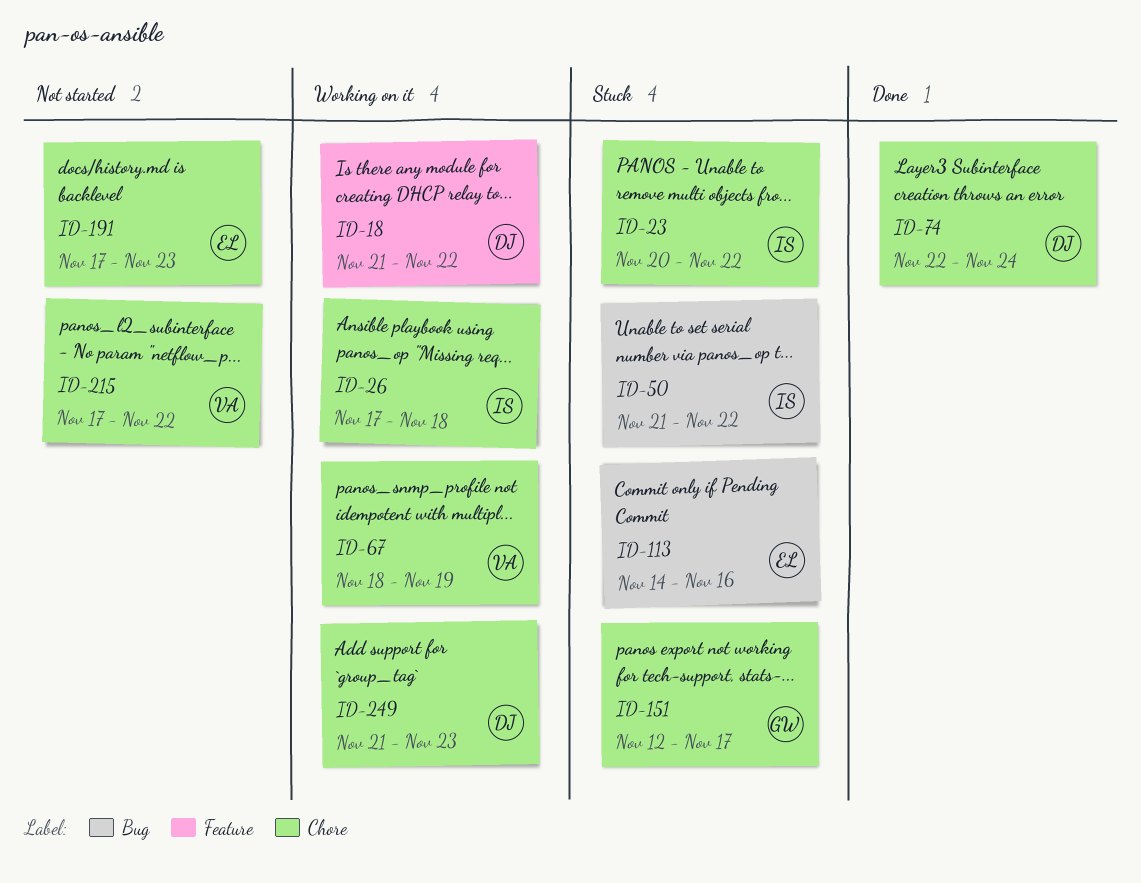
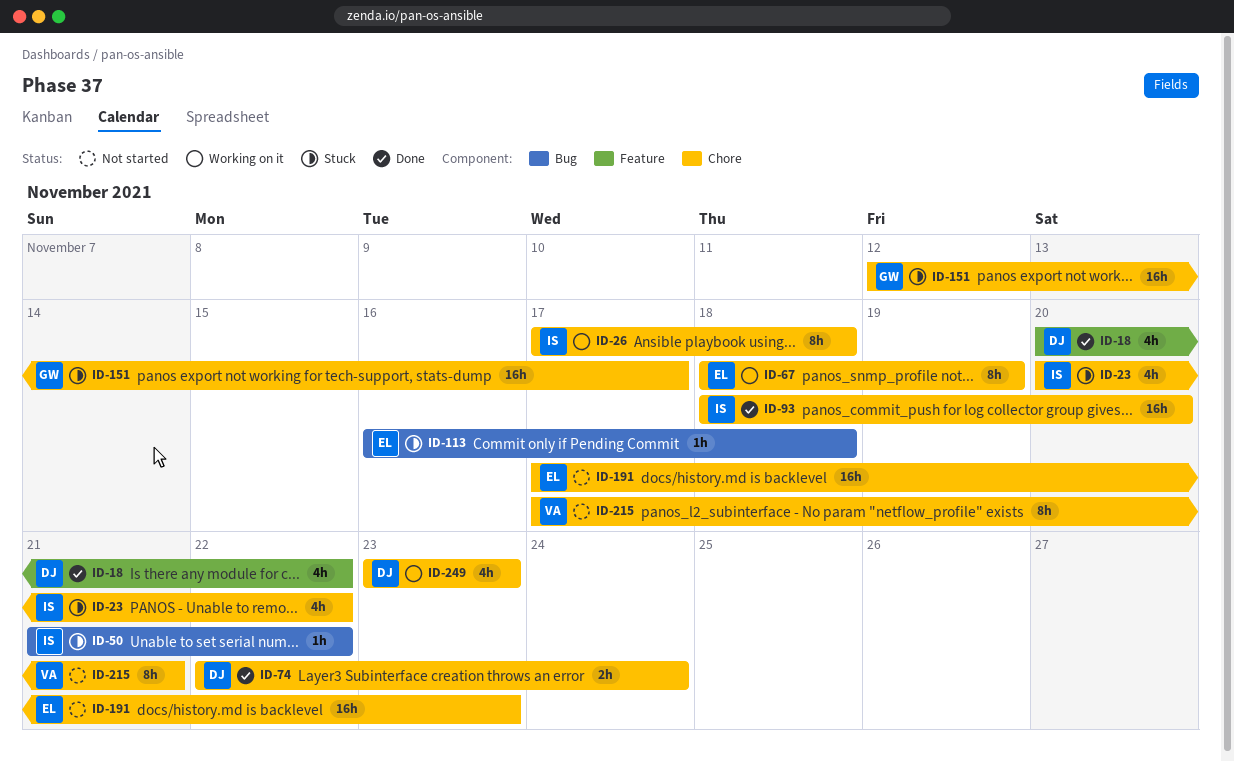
ID-18, status: Working on it -> Done
ID-18, start: Nov 21 -> Nov 20
ID-67, owner: VA -> EL
ID-93: none -> present
ID-113, start: Nov 14 -> Nov 16
ID-113, due: Nov 16 -> Nov 18
ID-215, due: Nov 22 -> Nov 21
ID-249, start: Nov 21 -> Nov 23

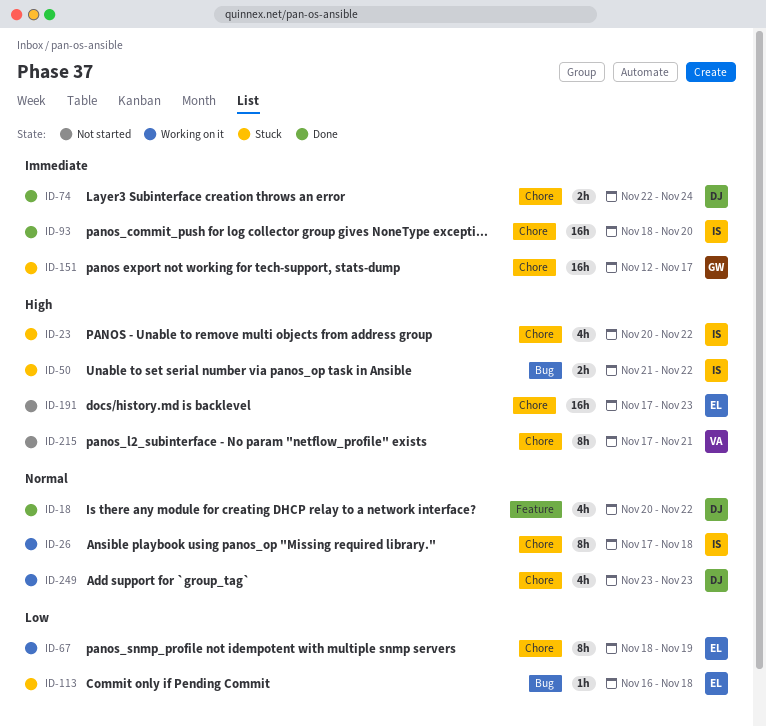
ID-50, estimate: 1h -> 2h

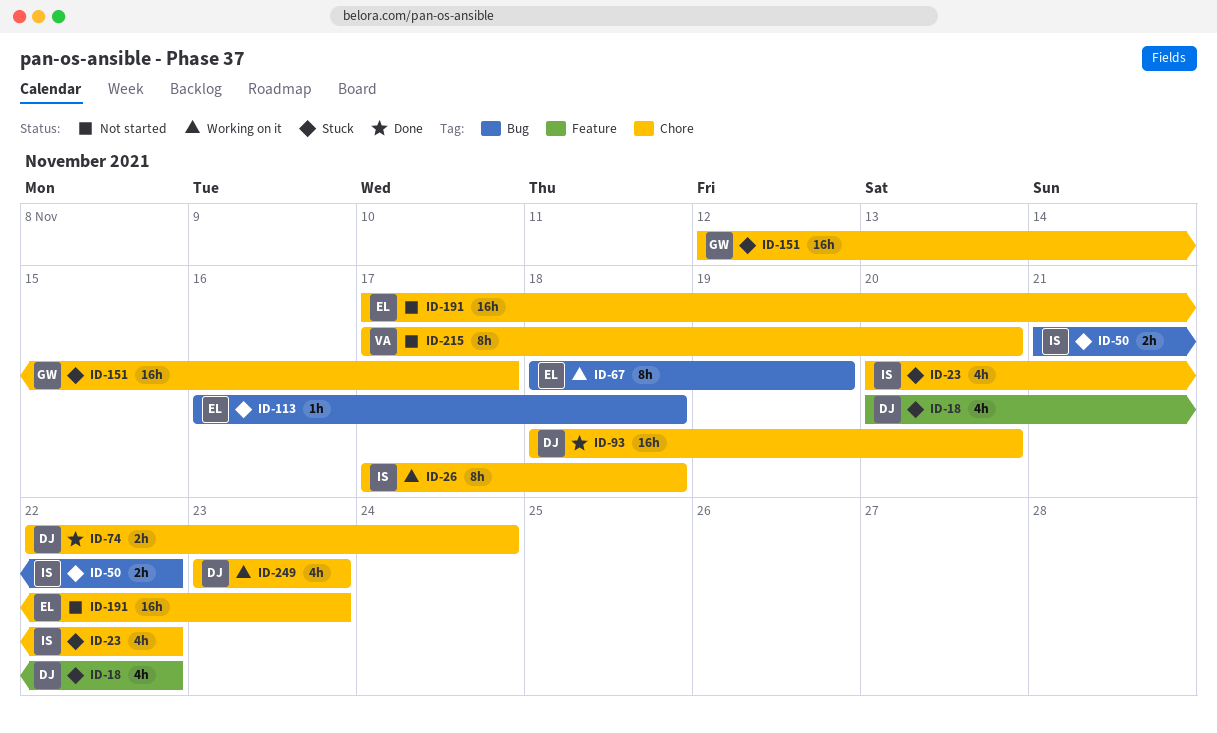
ID-18, status: Done -> Stuck
ID-67, label: Chore -> Bug
ID-93, owner: IS -> DJ
ID-215, due: Nov 21 -> Nov 20

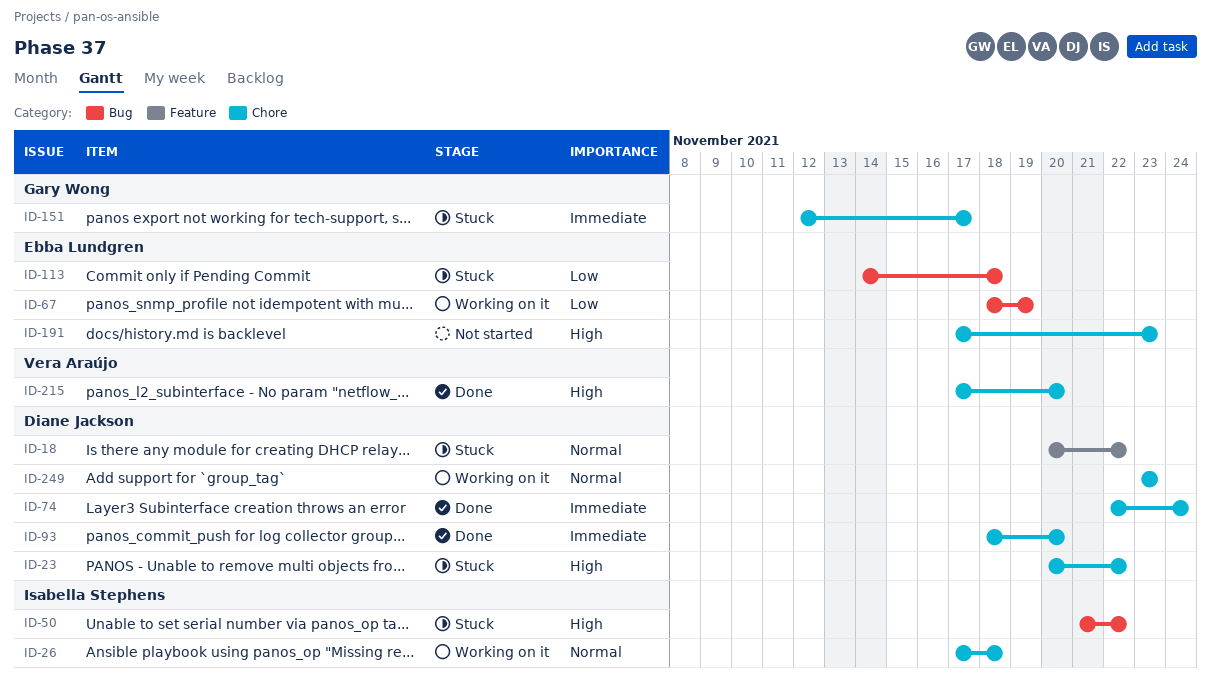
ID-23, owner: Isabella Stephens -> Diane Jackson
ID-113, start: Nov 16 -> Nov 14
ID-215, status: Not started -> Done

